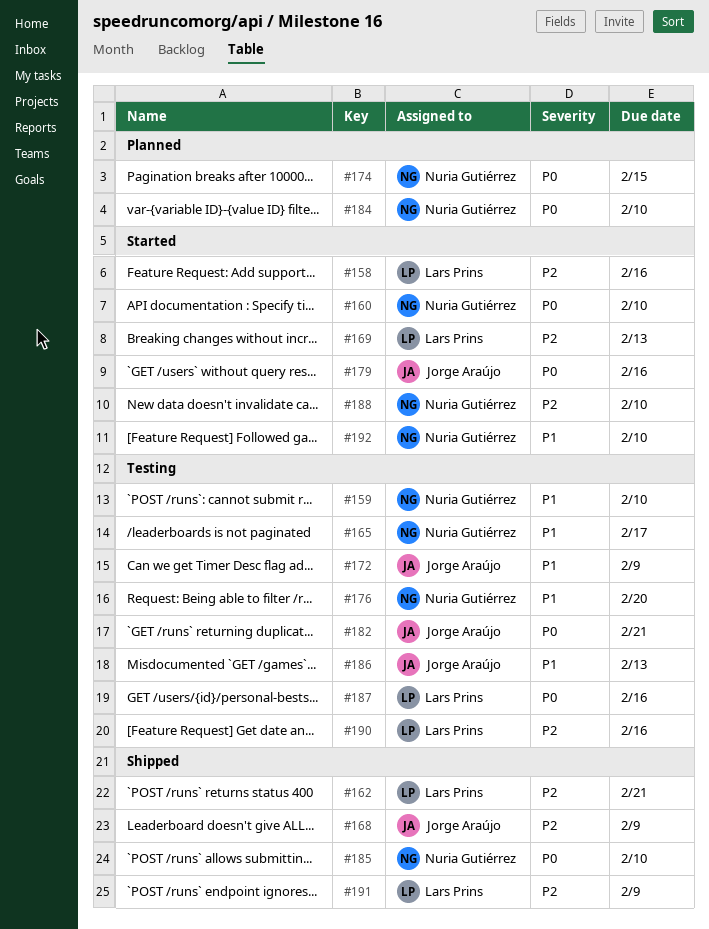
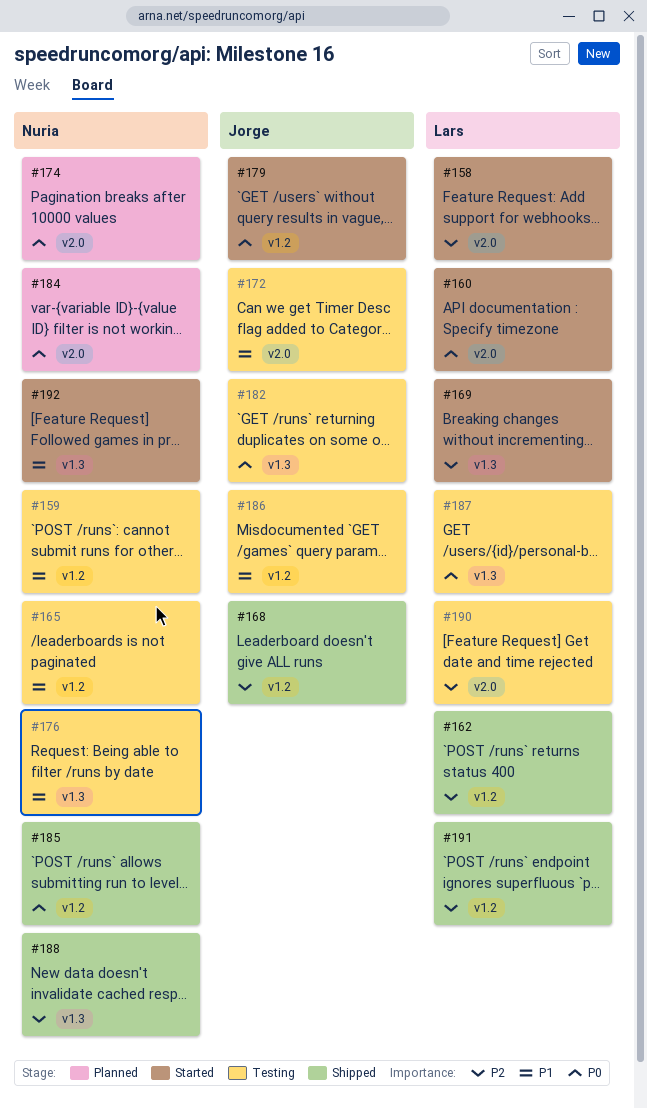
#160, owner: Nuria Gutiérrez -> Lars Prins
#188, status: Started -> Shipped

